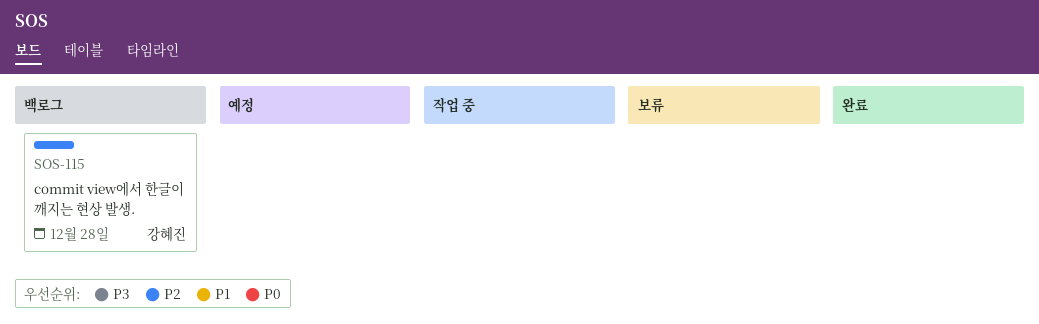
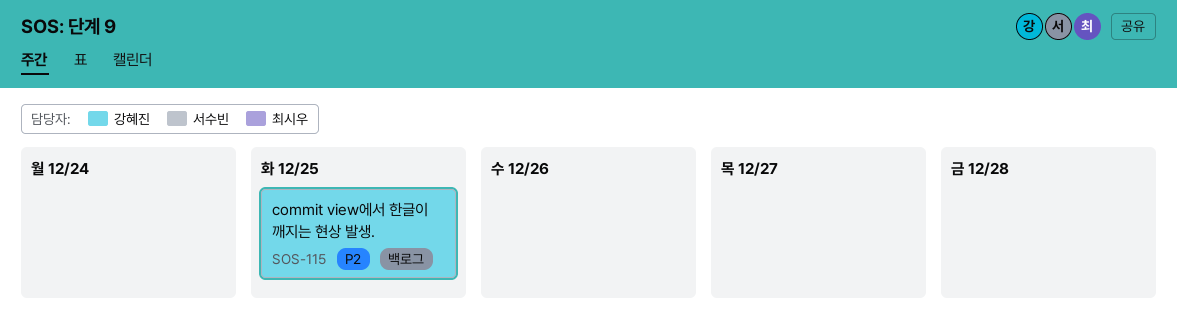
SOS-115, due: Dec 28 -> Dec 25

